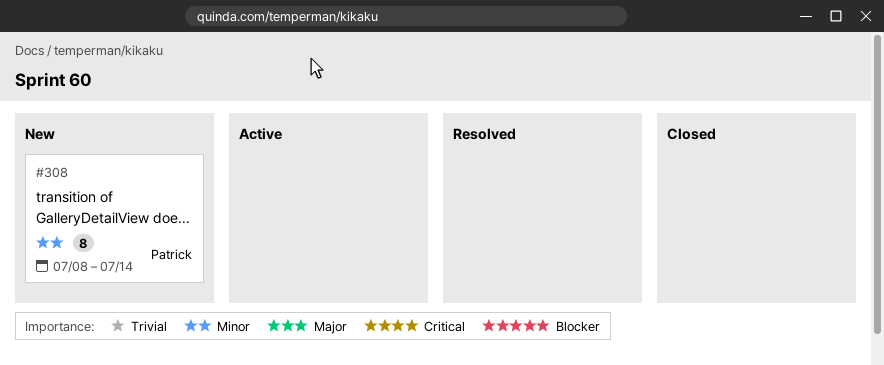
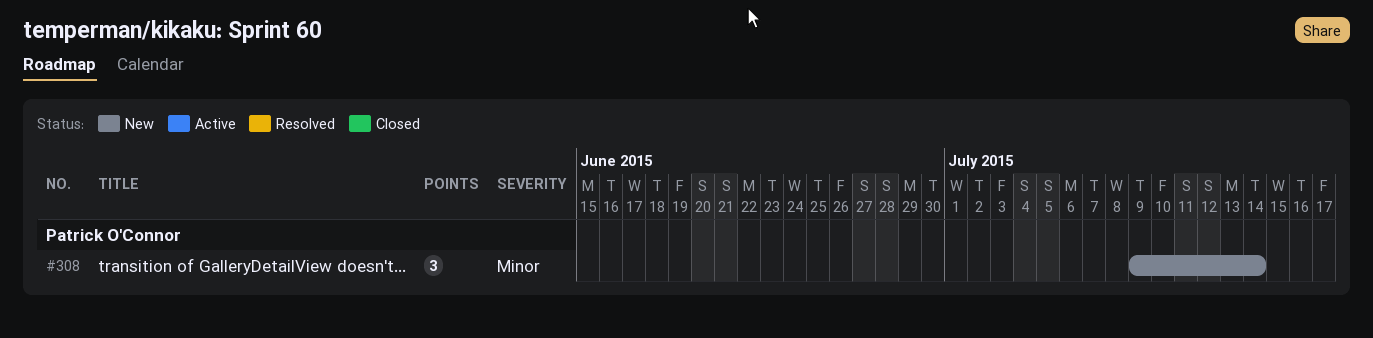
#308, estimate: 8 -> 3
#308, start: Jul 8 -> Jul 9

